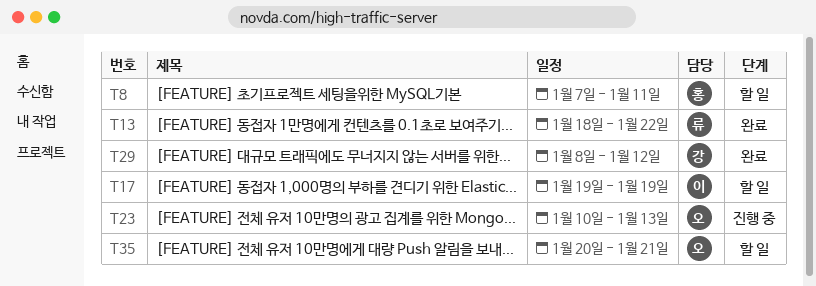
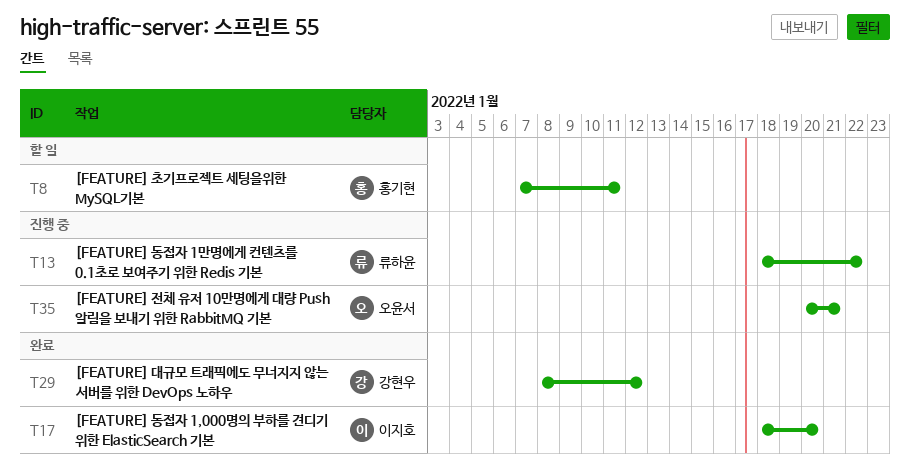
T13, status: 완료 -> 진행 중
T17, status: 할 일 -> 완료
T17, start: Jan 19 -> Jan 18
T17, due: Jan 19 -> Jan 20
T23: present -> none
T35, status: 할 일 -> 진행 중

